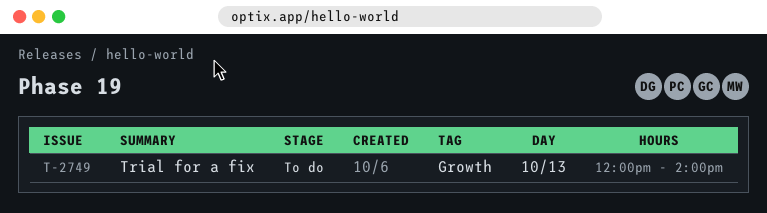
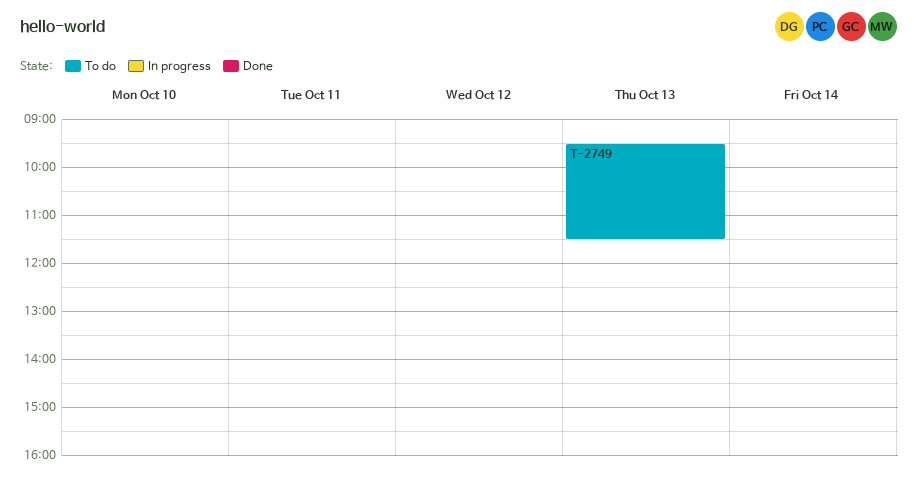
T-2749, begins: 12:00 -> 09:30
T-2749, ends: 14:00 -> 11:30

